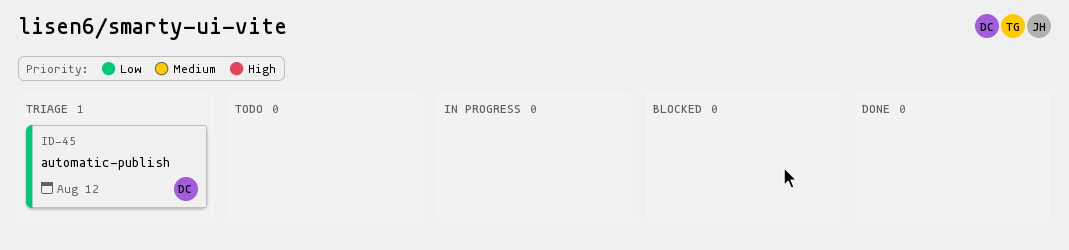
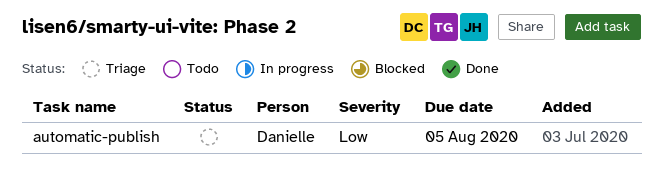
automatic-publish, due: Aug 12 -> Aug 5

